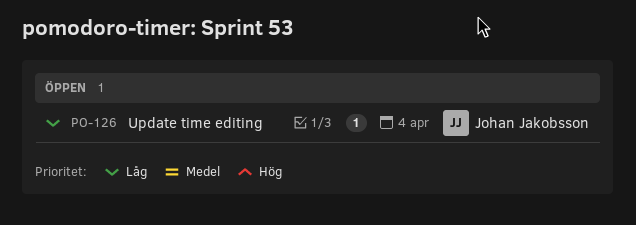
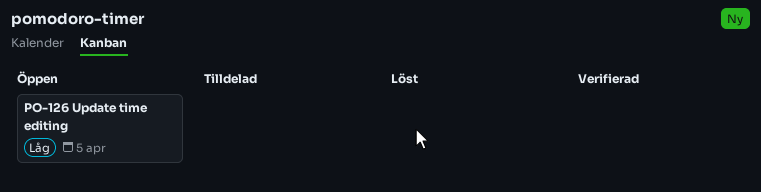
PO-126, due: Apr 4 -> Apr 5

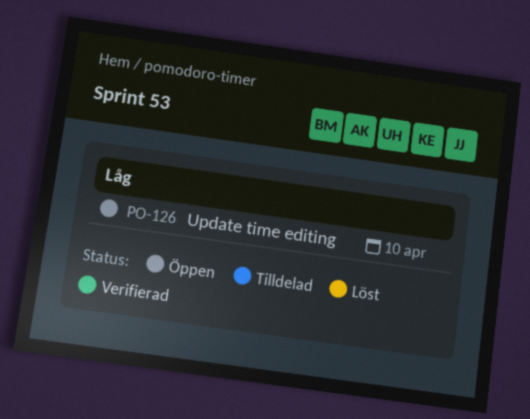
PO-126, due: Apr 5 -> Apr 10

